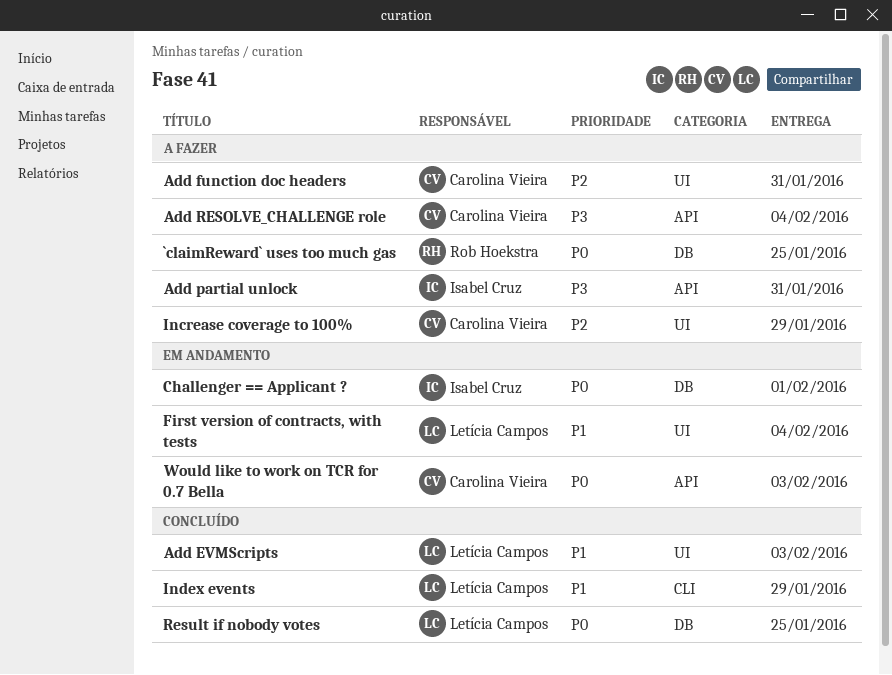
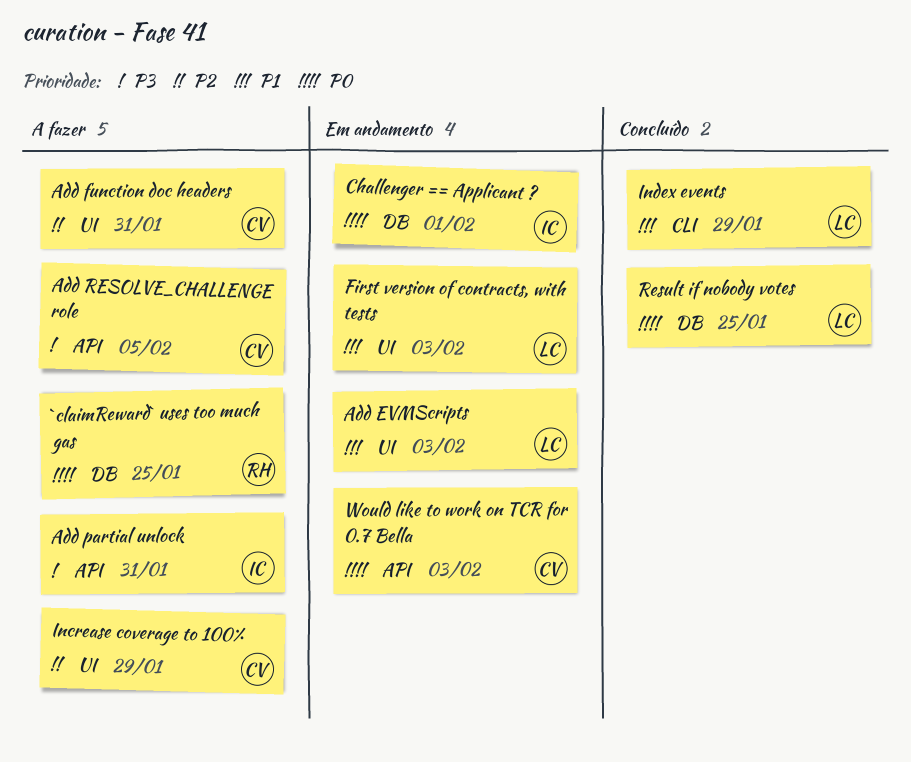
Add EVMScripts, status: Concluído -> Em andamento
Add RESOLVE_CHALLENGE role, due: Feb 4 -> Feb 5
First version of contracts, with tests, due: Feb 4 -> Feb 3

